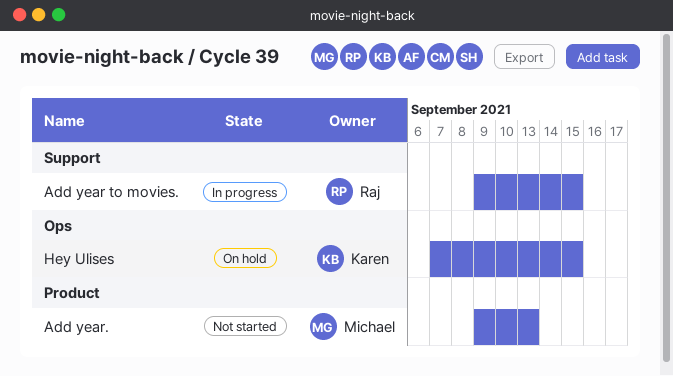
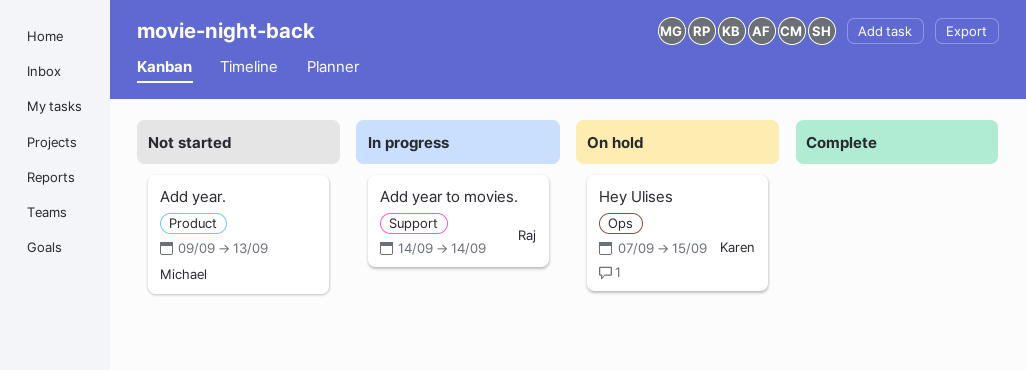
Add year to movies., start: Sep 9 -> Sep 14
Add year to movies., due: Sep 15 -> Sep 14

